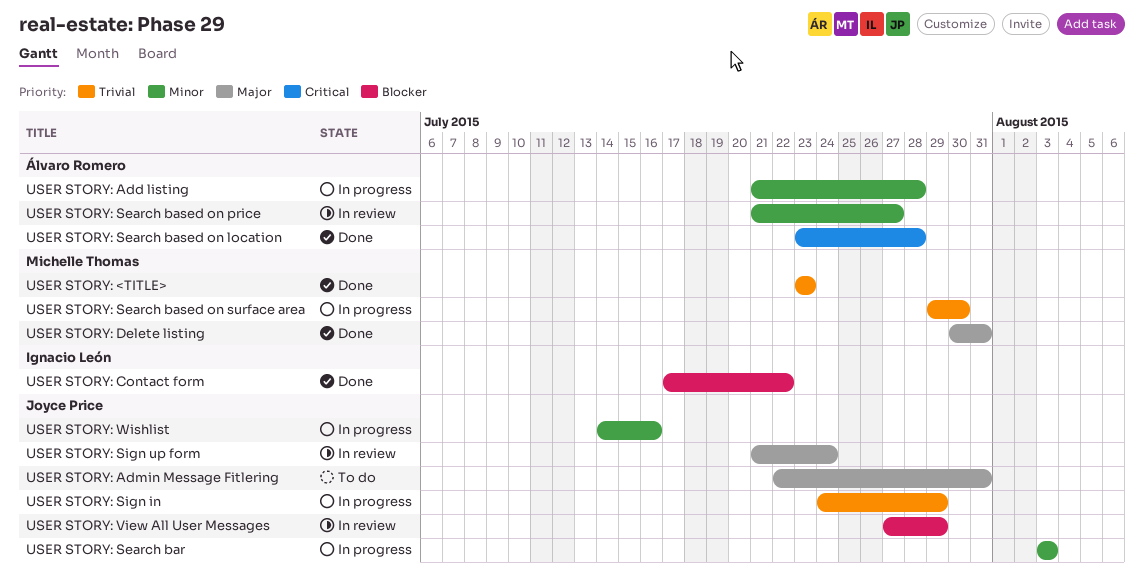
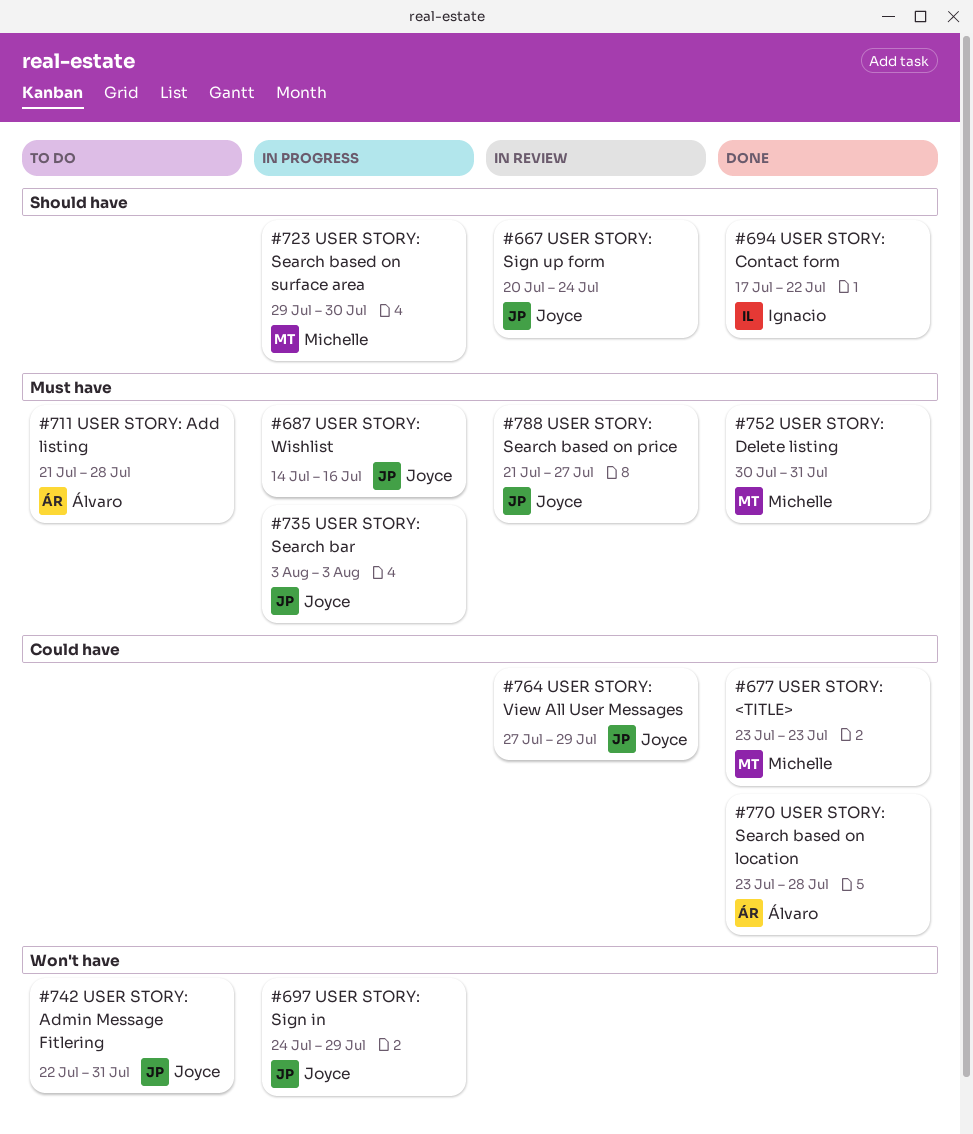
USER STORY: Add listing, status: In progress -> To do
USER STORY: Search based on price, owner: Álvaro Romero -> Joyce Price
USER STORY: Sign up form, start: Jul 21 -> Jul 20

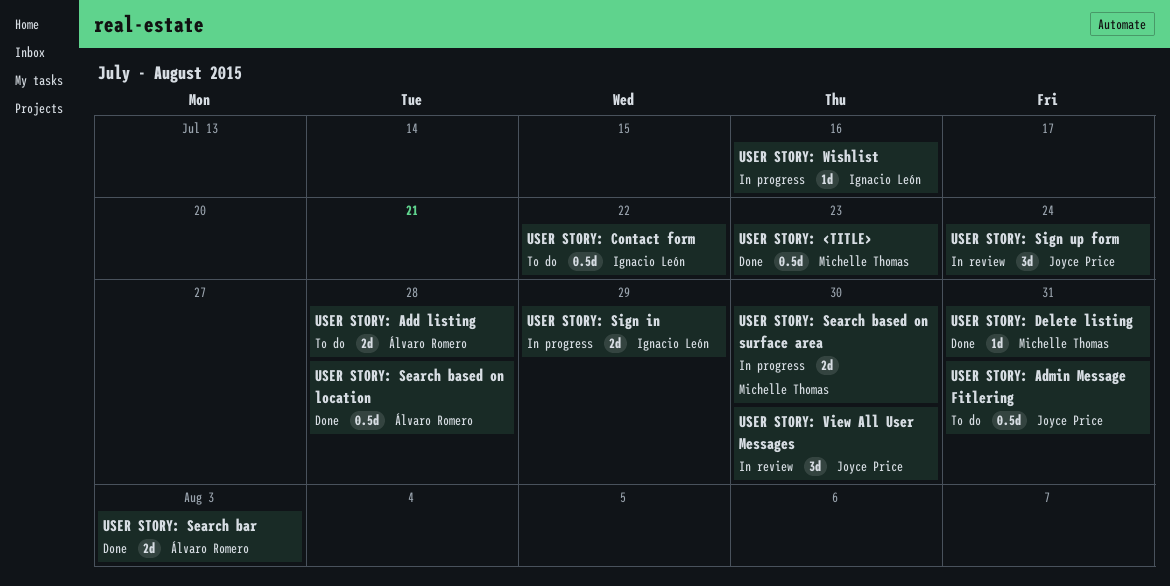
USER STORY: Contact form, status: Done -> To do
USER STORY: Search bar, status: In progress -> Done
USER STORY: Search bar, owner: Joyce Price -> Álvaro Romero
USER STORY: Search based on price: present -> none
USER STORY: Sign in, owner: Joyce Price -> Ignacio León
USER STORY: View All User Messages, due: Jul 29 -> Jul 30
USER STORY: Wishlist, owner: Joyce Price -> Ignacio León

